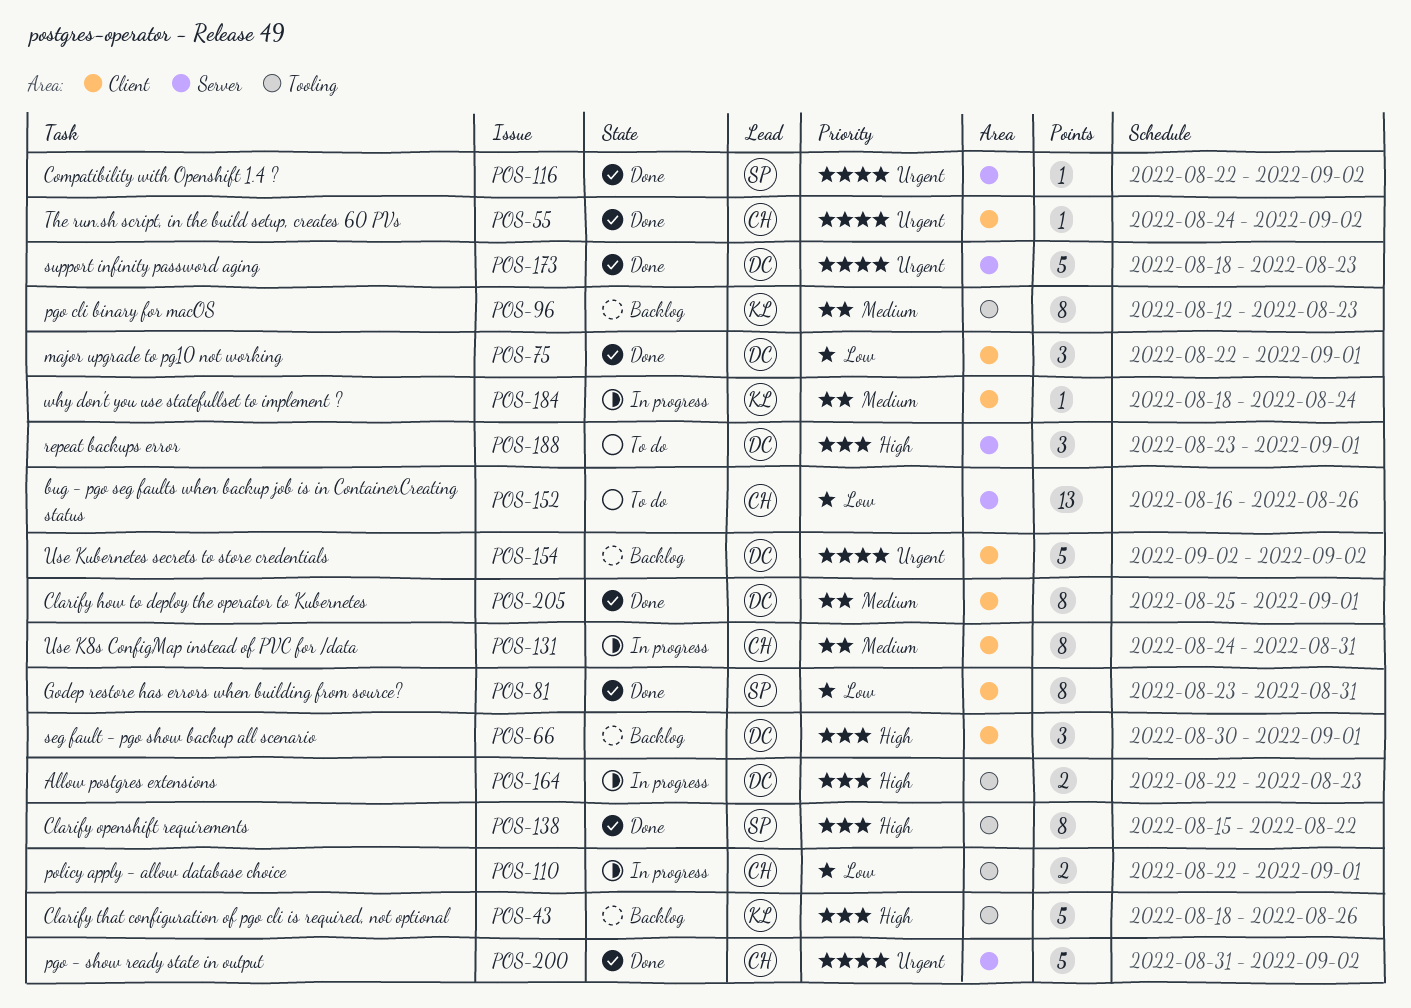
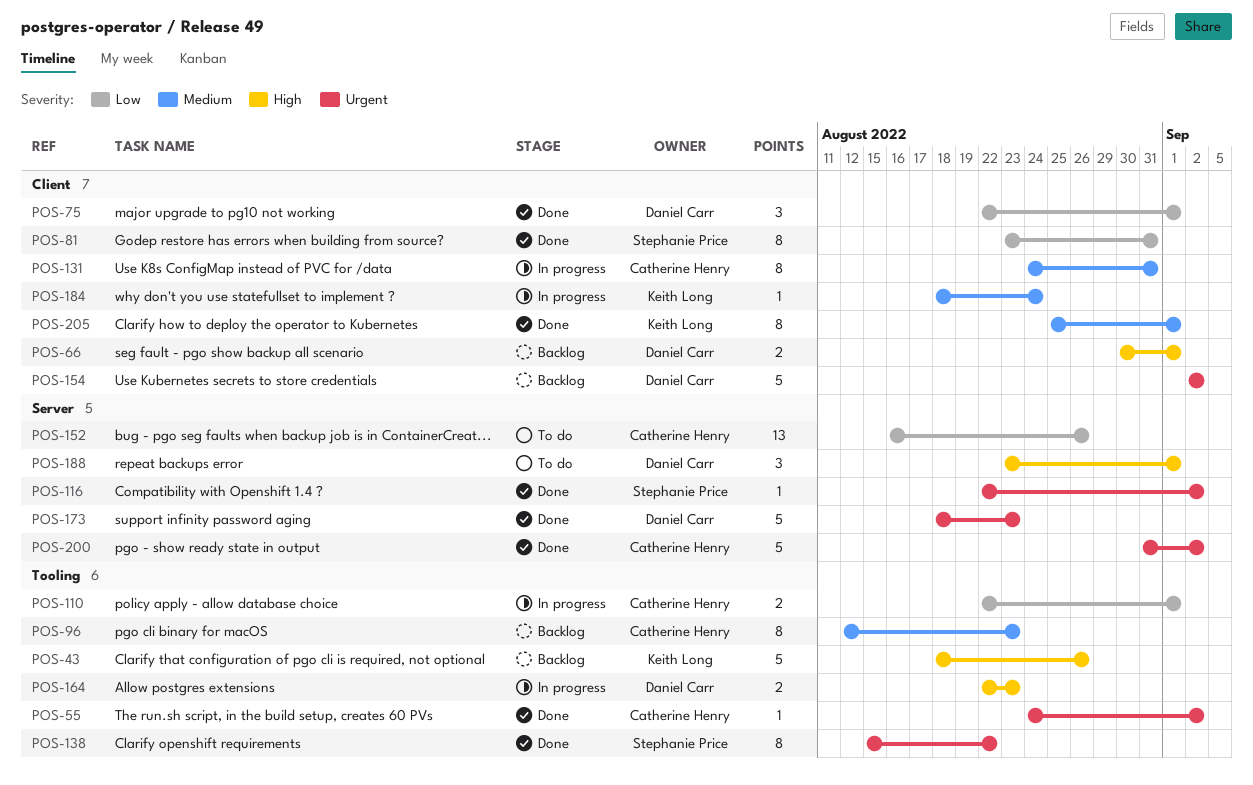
POS-55, label: Client -> Tooling
POS-66, estimate: 3 -> 2
POS-96, owner: Keith Long -> Catherine Henry
POS-138, priority: High -> Urgent
POS-205, owner: Daniel Carr -> Keith Long

